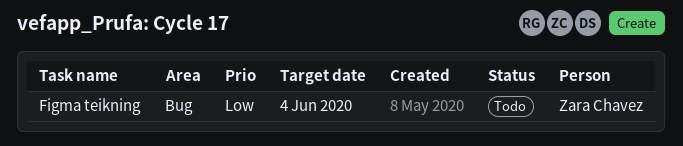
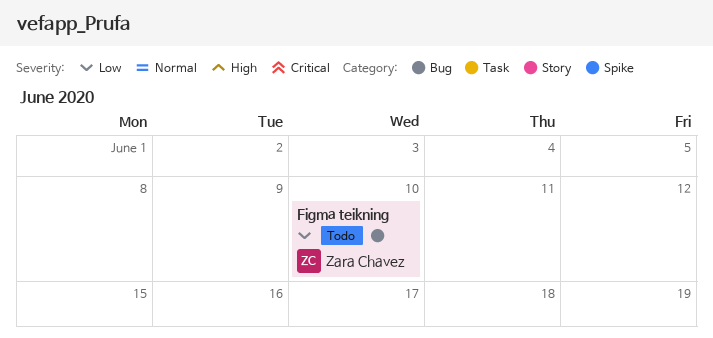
Figma teikning, due: Jun 4 -> Jun 10

